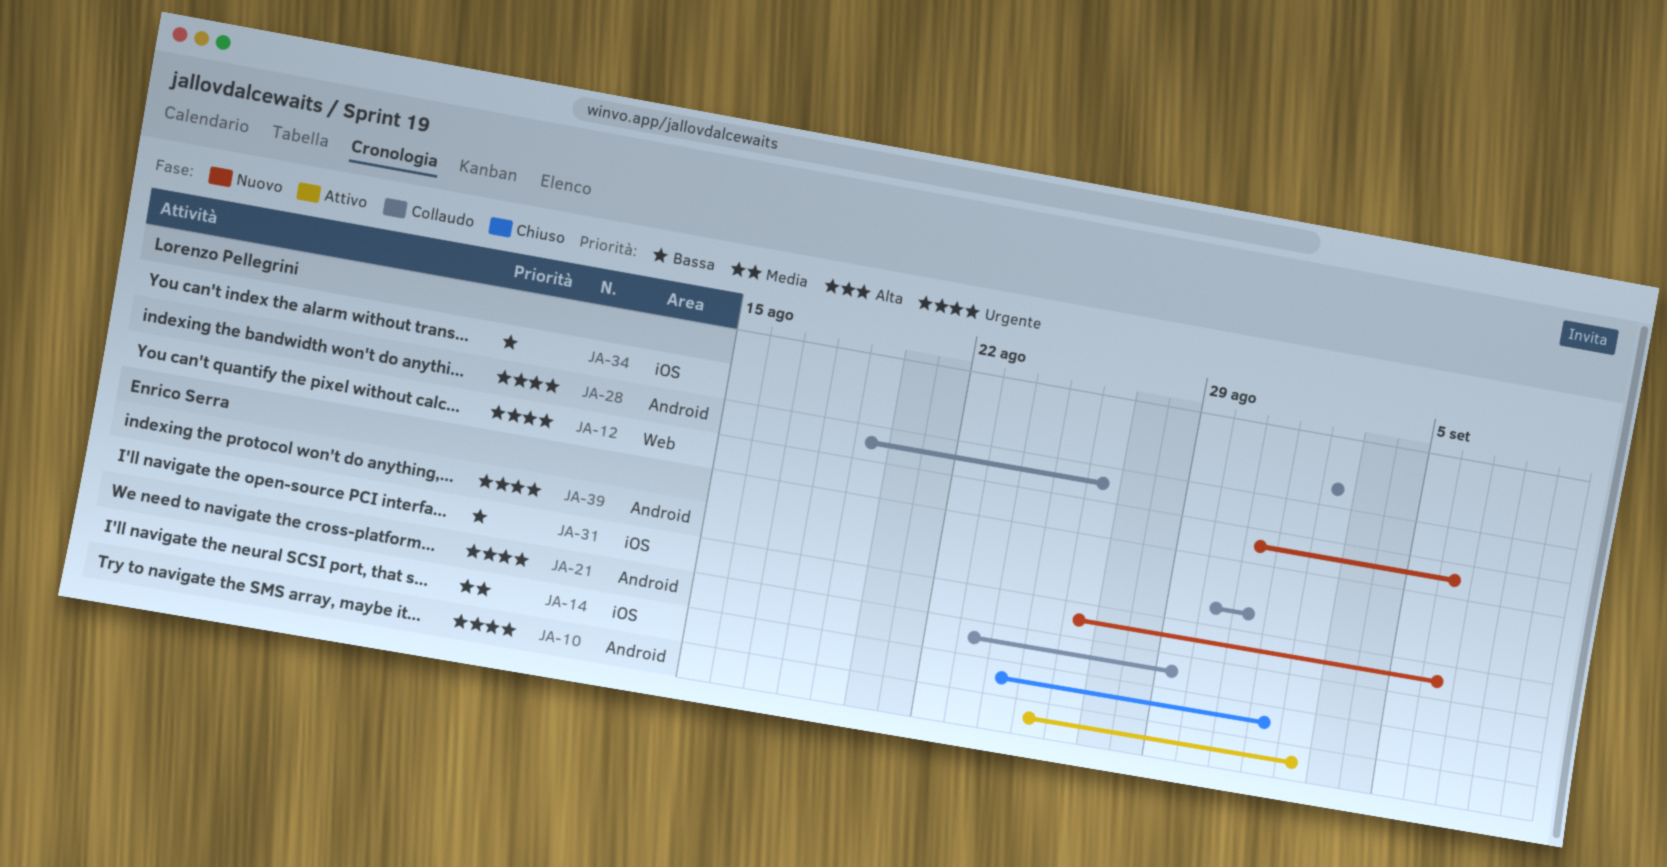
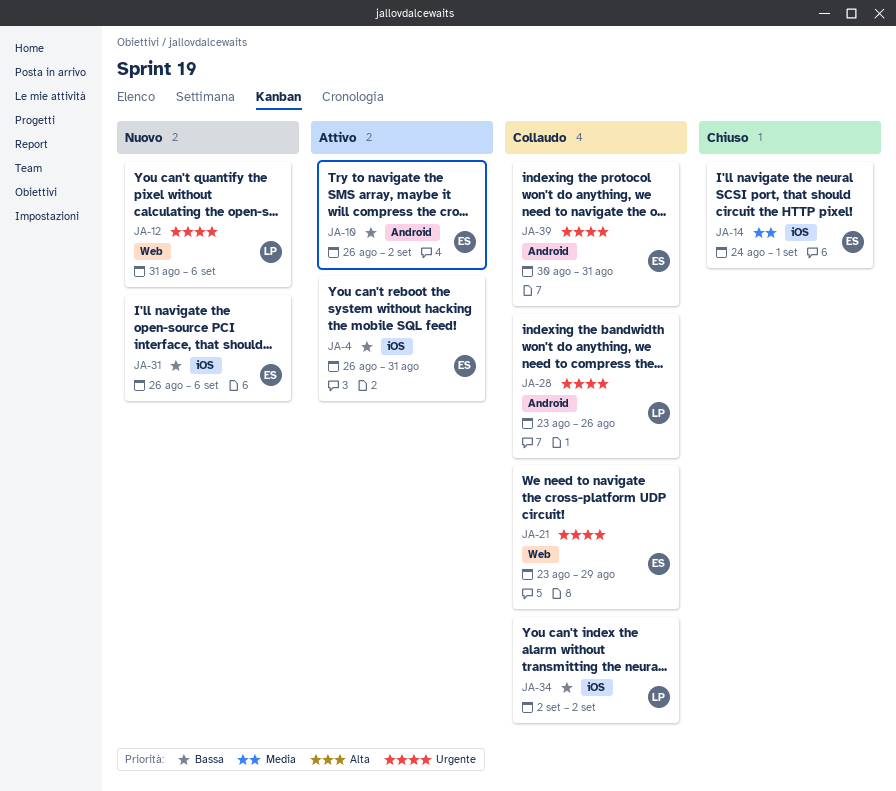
JA-4: none -> present
JA-10, priority: Urgente -> Bassa
JA-10, start: Aug 25 -> Aug 26
JA-21, label: Android -> Web
JA-28, start: Aug 19 -> Aug 23

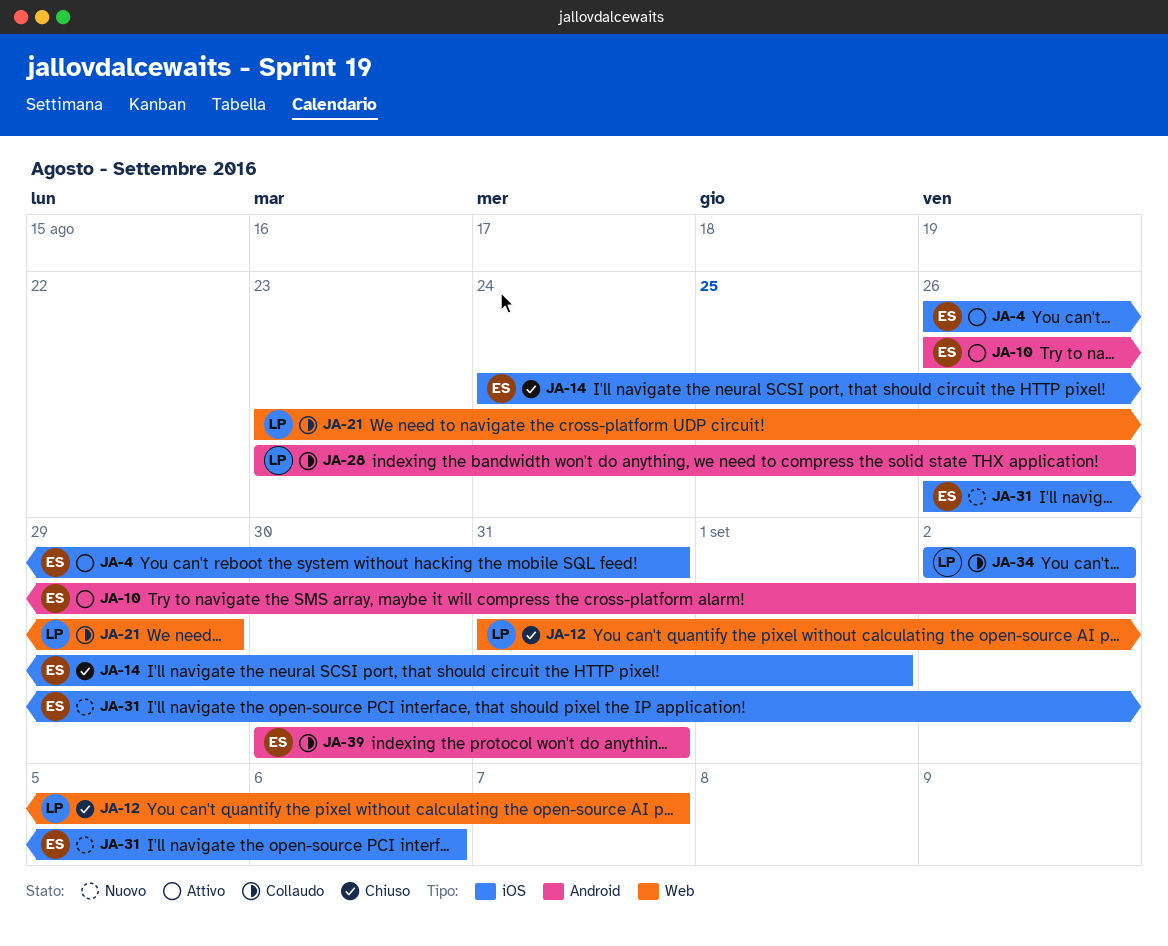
JA-12, status: Nuovo -> Chiuso
JA-12, due: Sep 6 -> Sep 7
JA-21, owner: ES -> LP

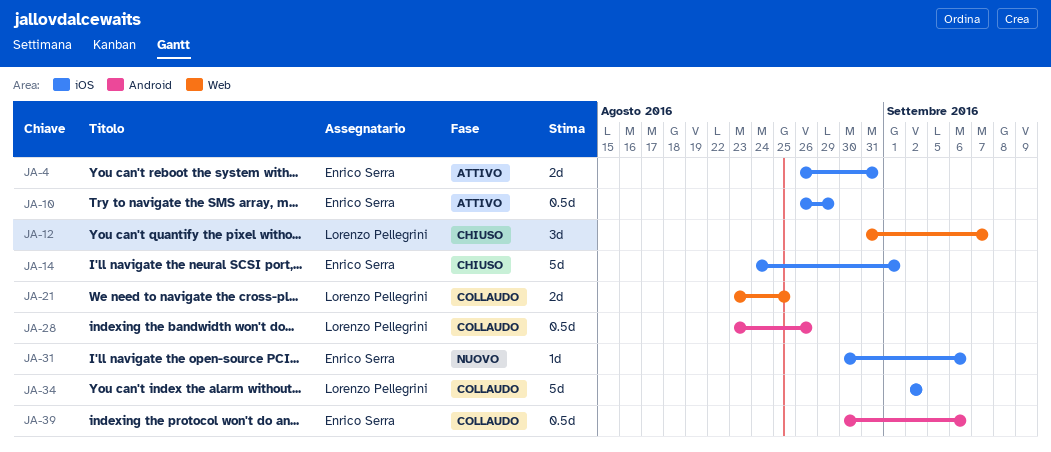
JA-10, label: Android -> iOS
JA-10, due: Sep 2 -> Aug 29
JA-21, due: Aug 29 -> Aug 25
JA-31, start: Aug 26 -> Aug 30
JA-39, due: Aug 31 -> Sep 6

